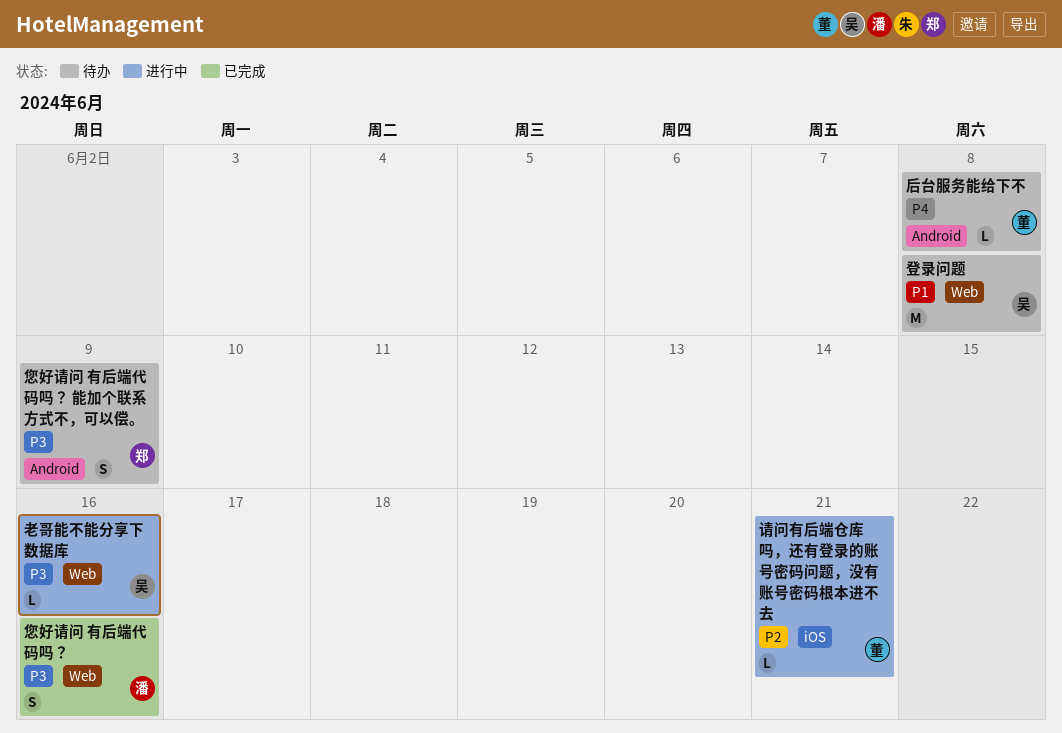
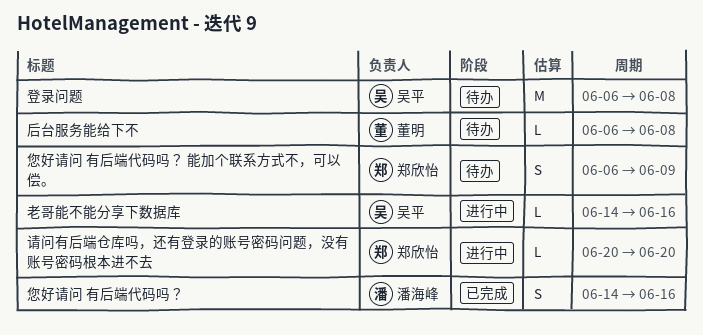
请问有后端仓库吗，还有登录的账号密码问题，没有账号密码根本进不去, owner: 董明 -> 郑欣怡
请问有后端仓库吗，还有登录的账号密码问题，没有账号密码根本进不去, due: Jun 21 -> Jun 20

